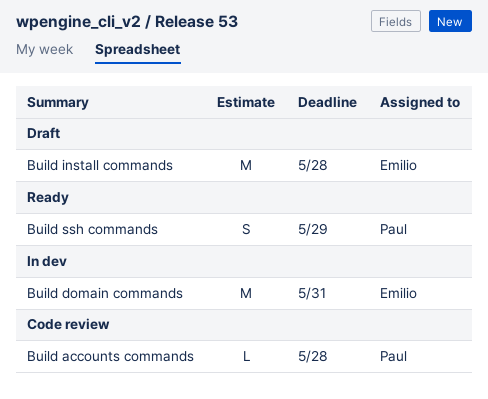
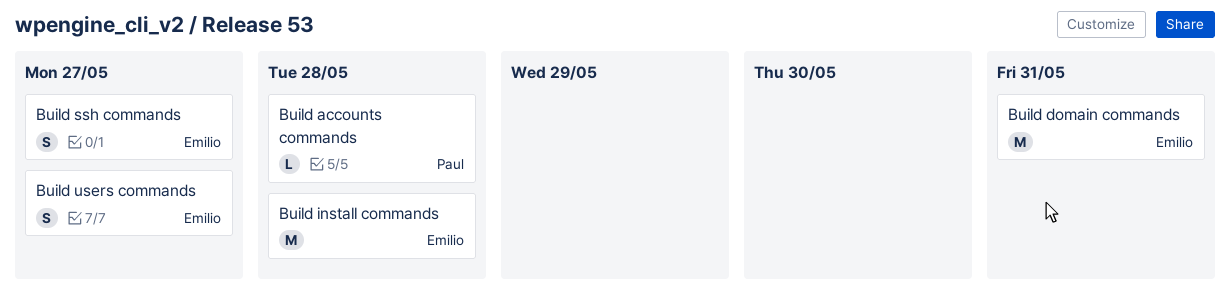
Build ssh commands, owner: Paul -> Emilio
Build ssh commands, due: May 29 -> May 27
Build users commands: none -> present

